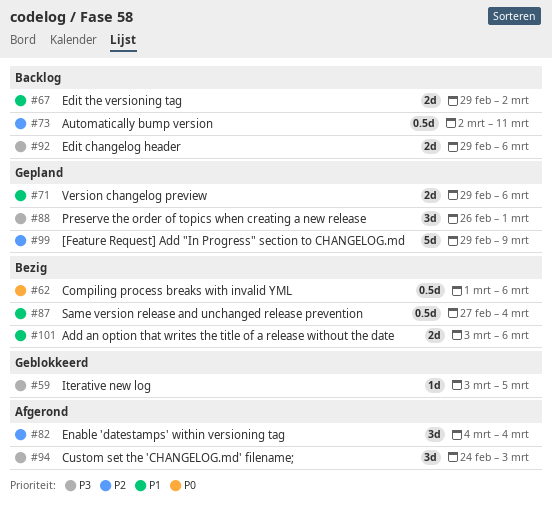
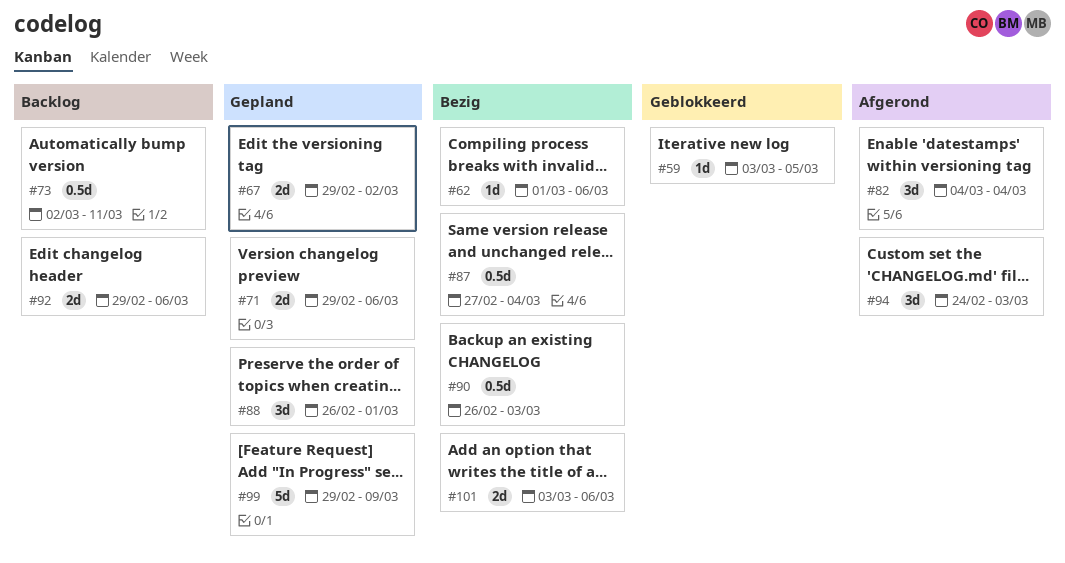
#62, estimate: 0.5d -> 1d
#67, status: Backlog -> Gepland
#90: none -> present

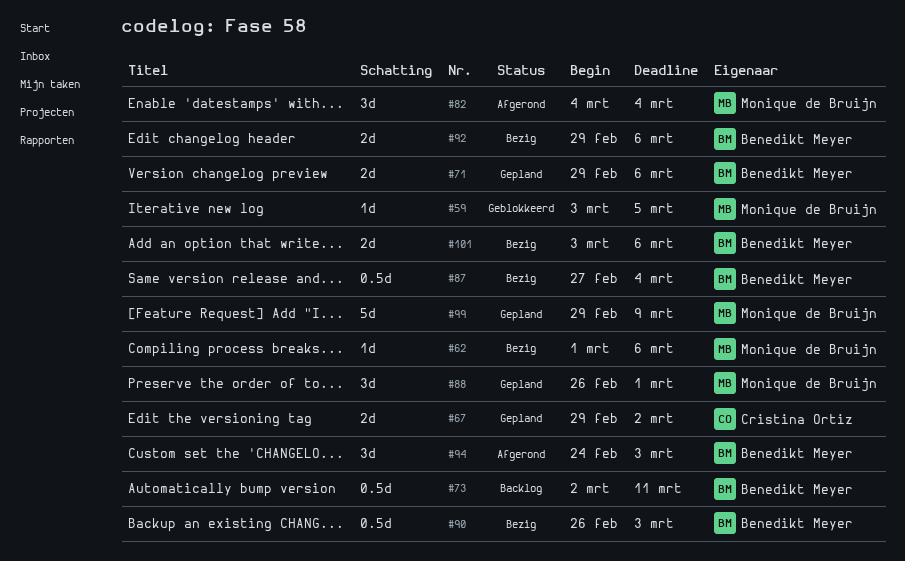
#92, status: Backlog -> Bezig

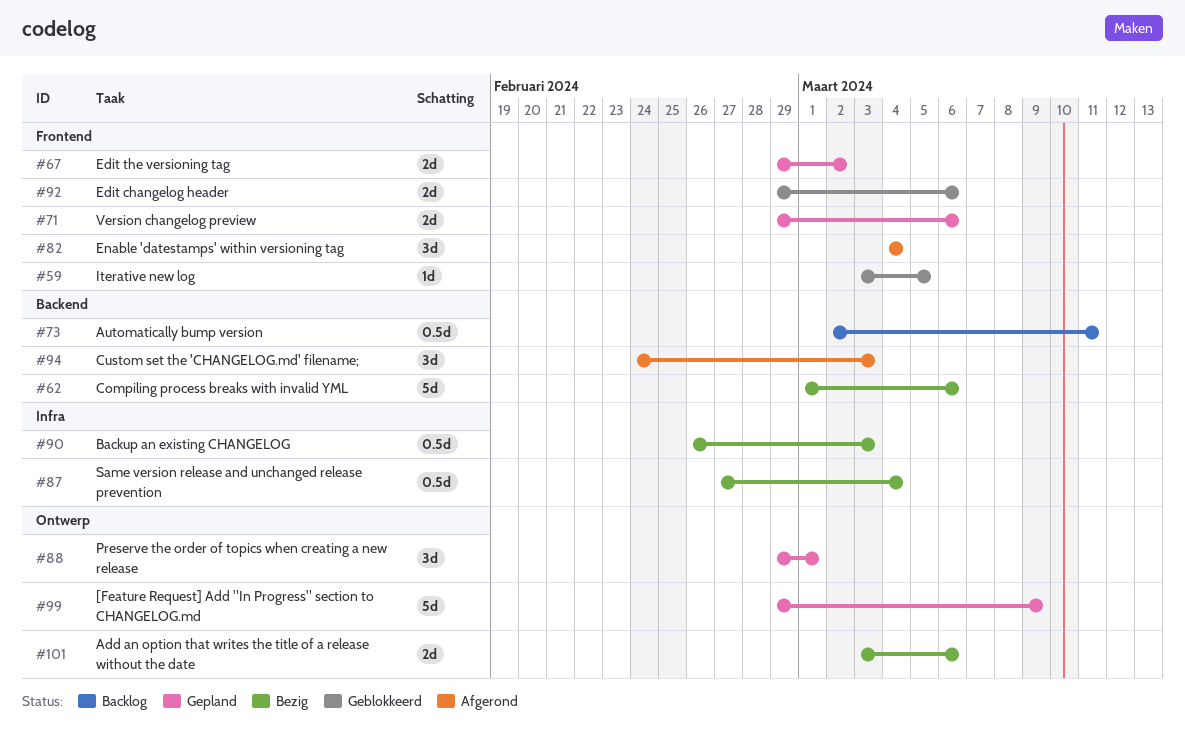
#62, estimate: 1d -> 5d
#88, start: Feb 26 -> Feb 29
#92, status: Bezig -> Geblokkeerd

